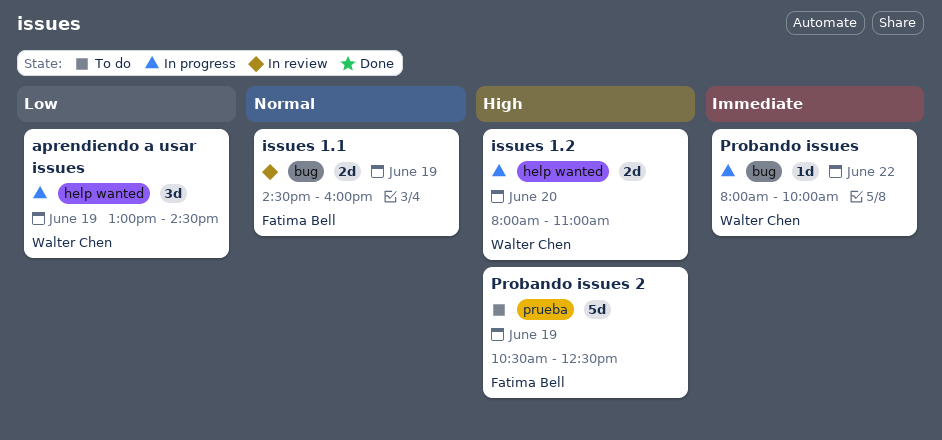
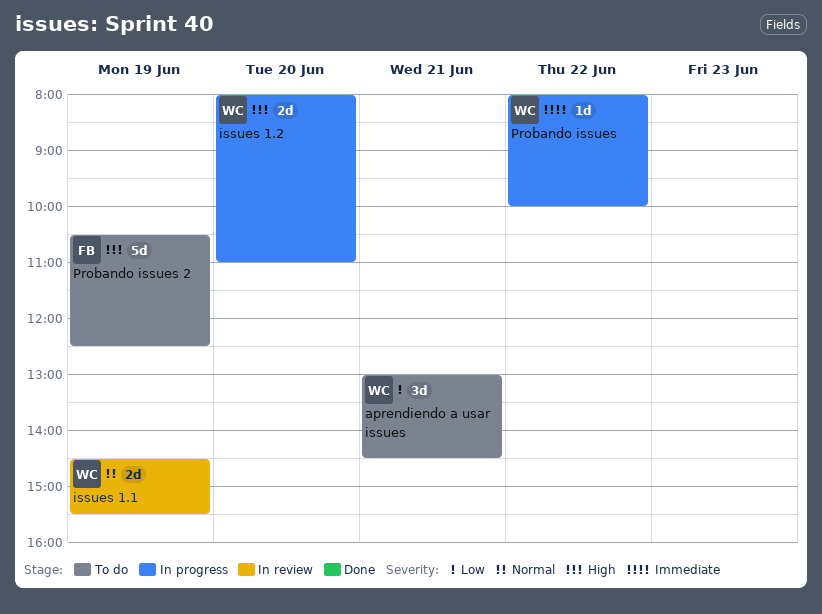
aprendiendo a usar issues, status: In progress -> To do
aprendiendo a usar issues, day: Jun 19 -> Jun 21
issues 1.1, owner: Fatima Bell -> Walter Chen
issues 1.1, ends: 16:00 -> 15:30

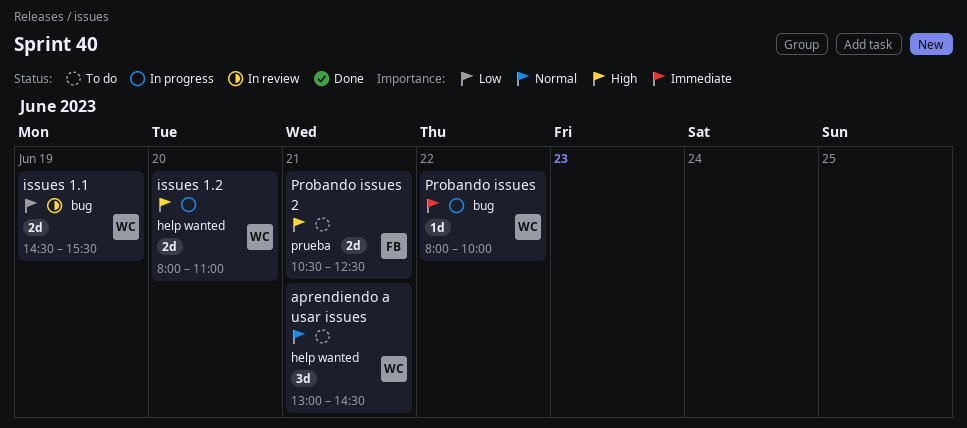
aprendiendo a usar issues, priority: Low -> Normal
issues 1.1, priority: Normal -> Low
Probando issues 2, estimate: 5d -> 2d
Probando issues 2, day: Jun 19 -> Jun 21

